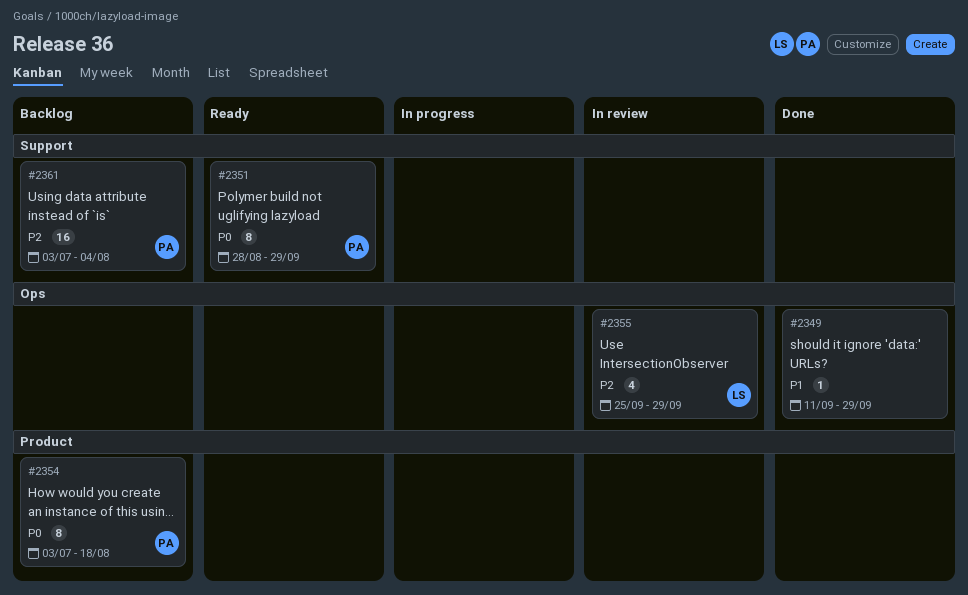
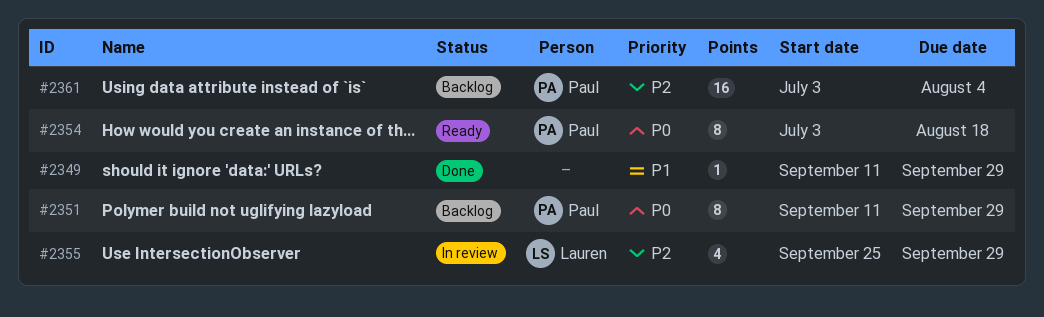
#2351, status: Ready -> Backlog
#2351, start: Aug 28 -> Sep 11
#2354, status: Backlog -> Ready

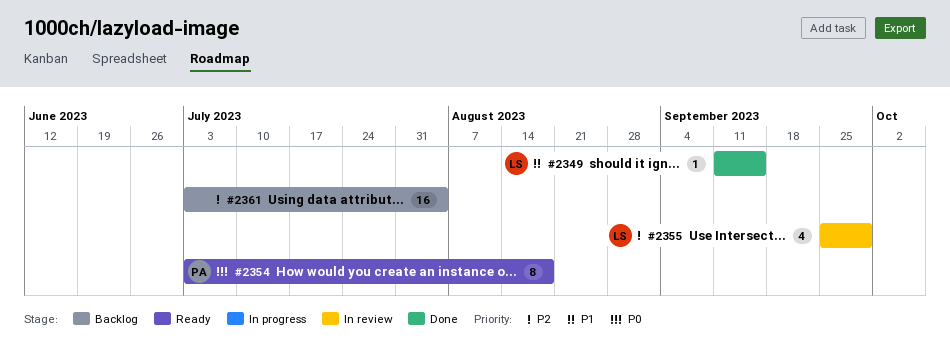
#2349, owner: none -> Lauren
#2349, due: Sep 29 -> Sep 15
#2351: present -> none
#2361, owner: Paul -> none

